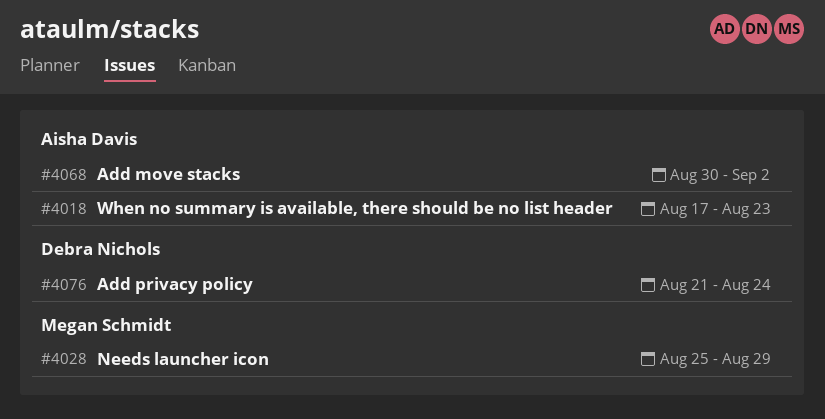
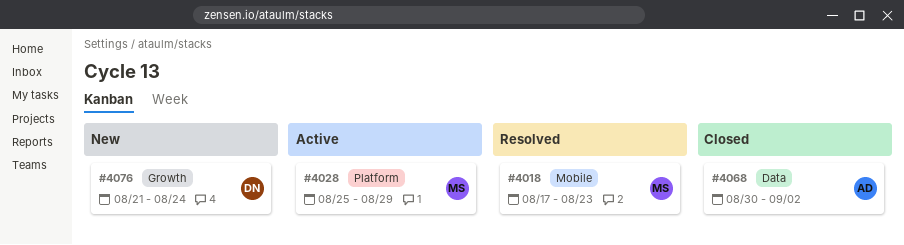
#4018, owner: Aisha Davis -> Megan Schmidt

